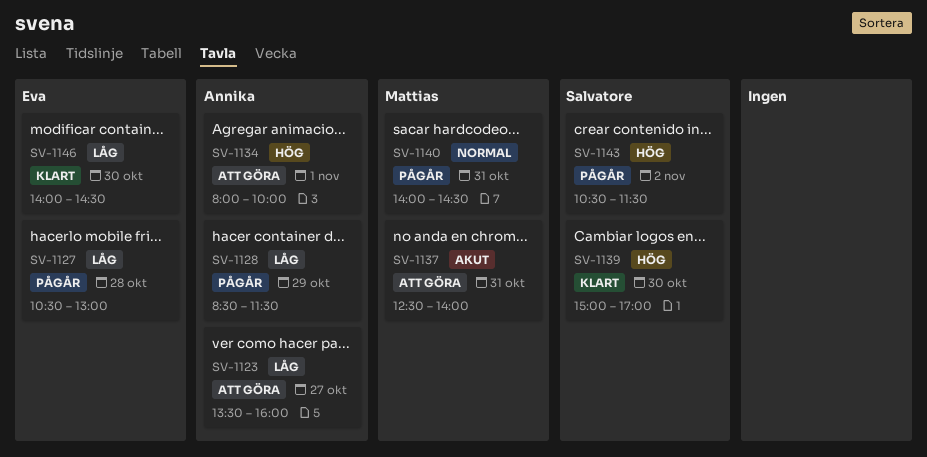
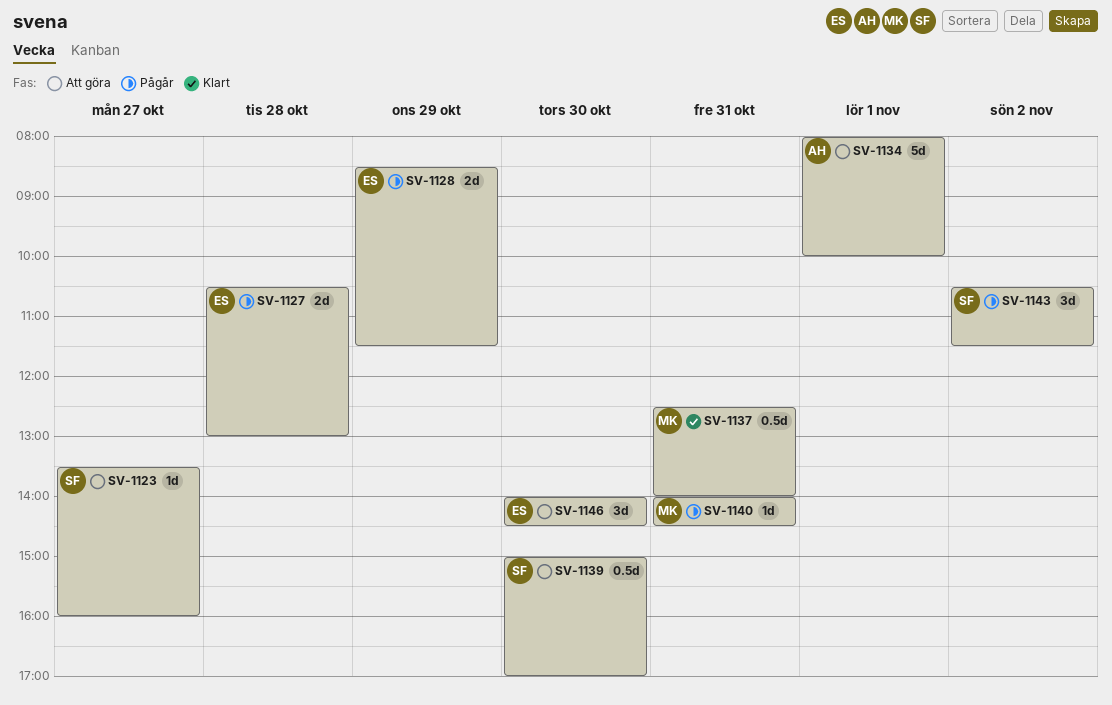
SV-1123, owner: Annika -> Salvatore
SV-1128, owner: Annika -> Eva
SV-1137, status: Att göra -> Klart
SV-1139, status: Klart -> Att göra
SV-1146, status: Klart -> Att göra

